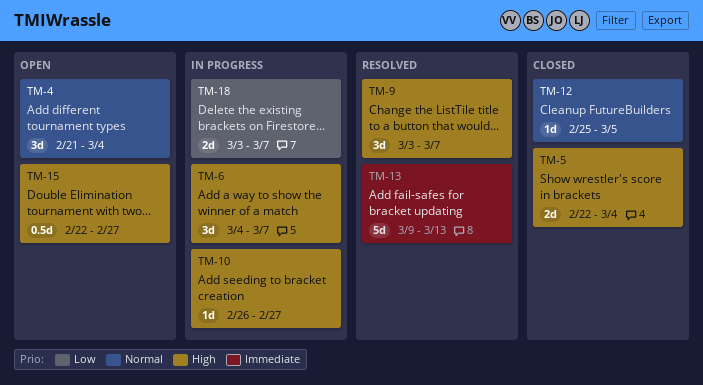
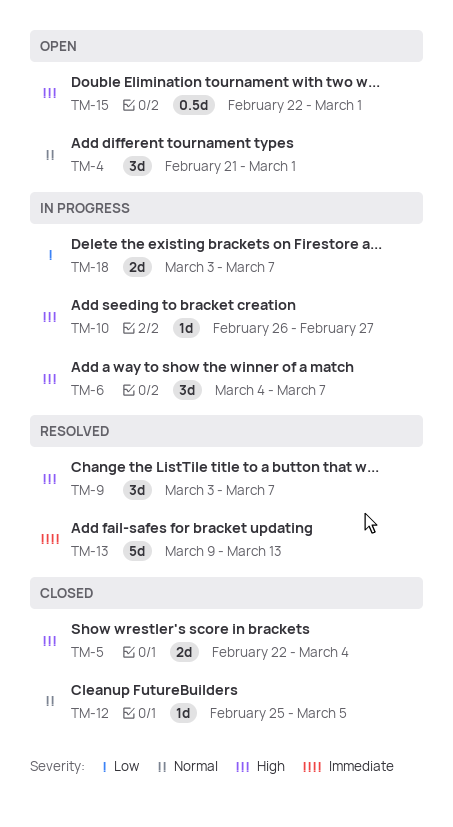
TM-4, due: Mar 4 -> Mar 1
TM-15, due: Feb 27 -> Mar 1

